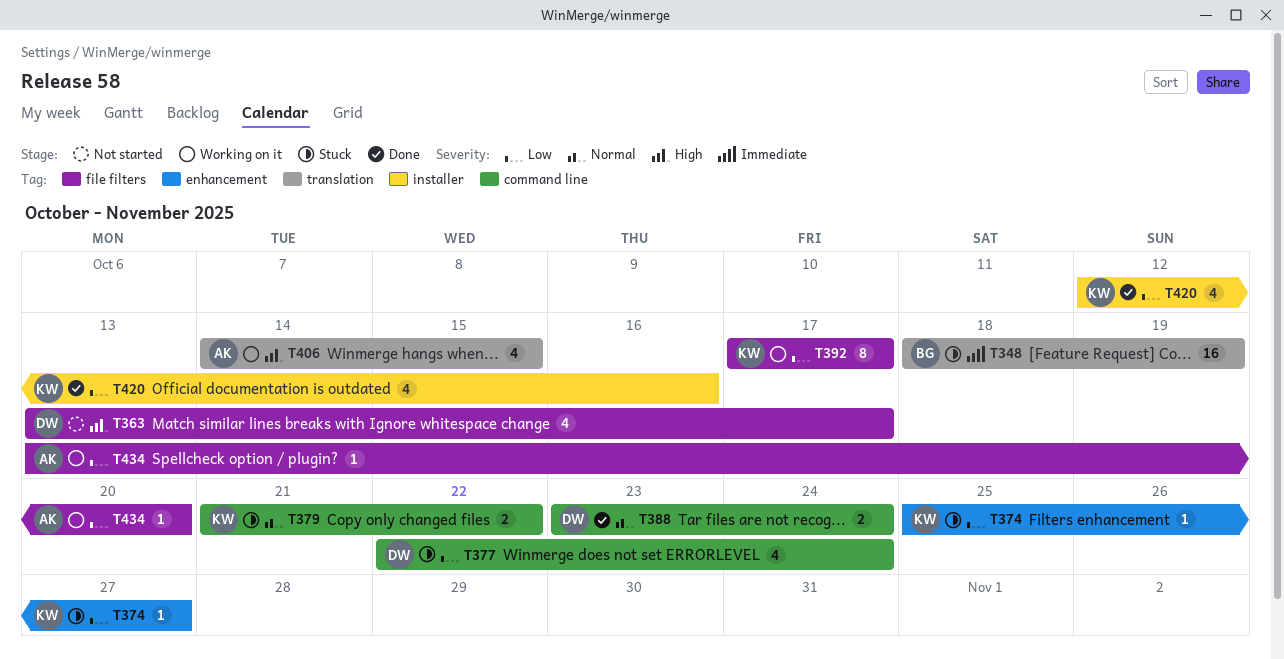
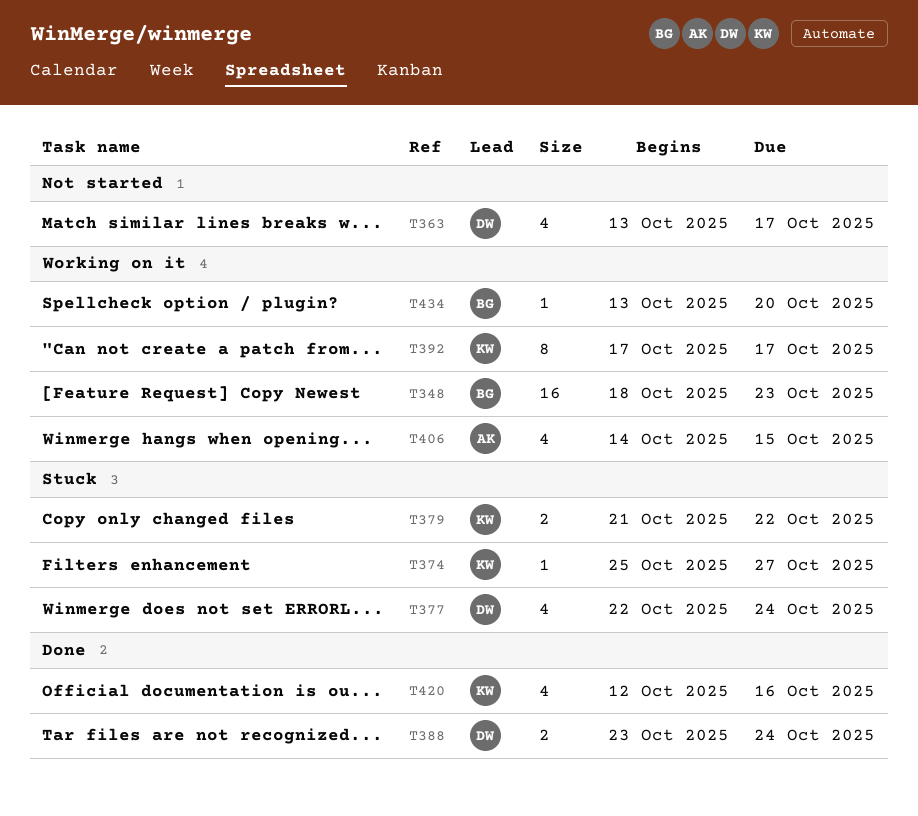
T348, status: Stuck -> Working on it
T348, due: Oct 19 -> Oct 23
T434, owner: AK -> BG

